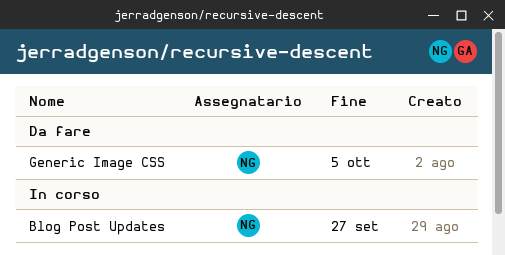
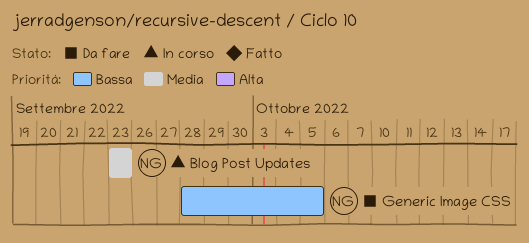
Blog Post Updates, due: Sep 27 -> Sep 23

